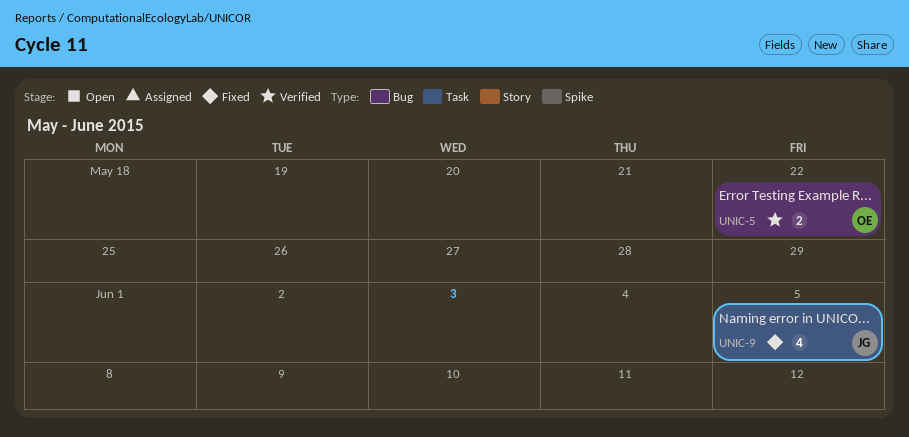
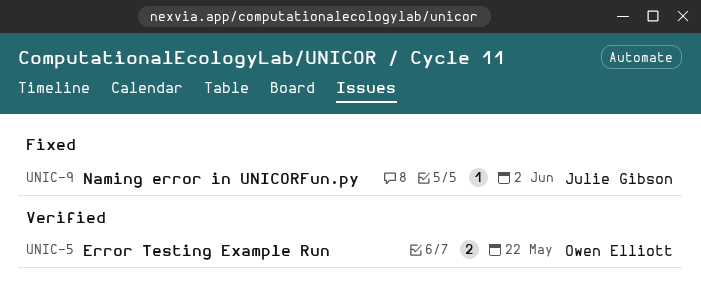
UNIC-9, estimate: 4 -> 1
UNIC-9, due: Jun 5 -> Jun 2

